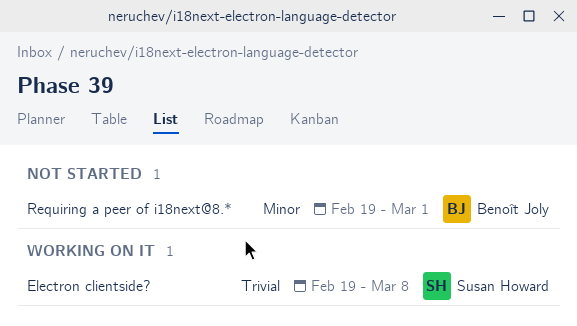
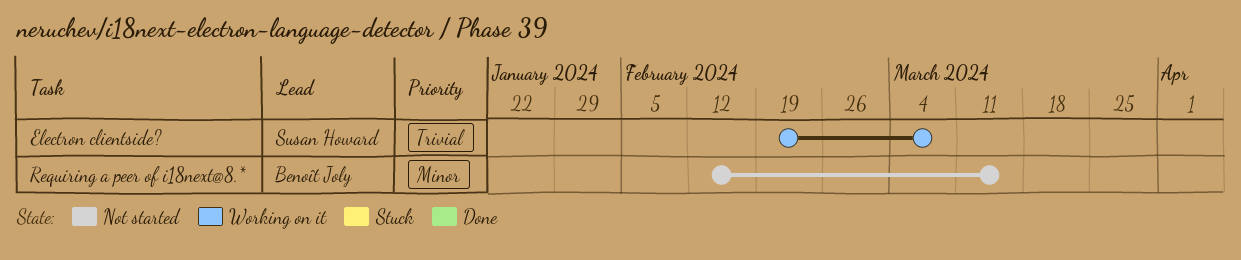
Requiring a peer of i18next@8.*, start: Feb 19 -> Feb 12
Requiring a peer of i18next@8.*, due: Mar 1 -> Mar 15

